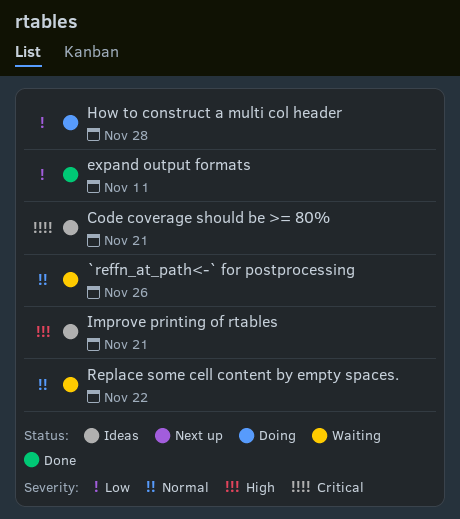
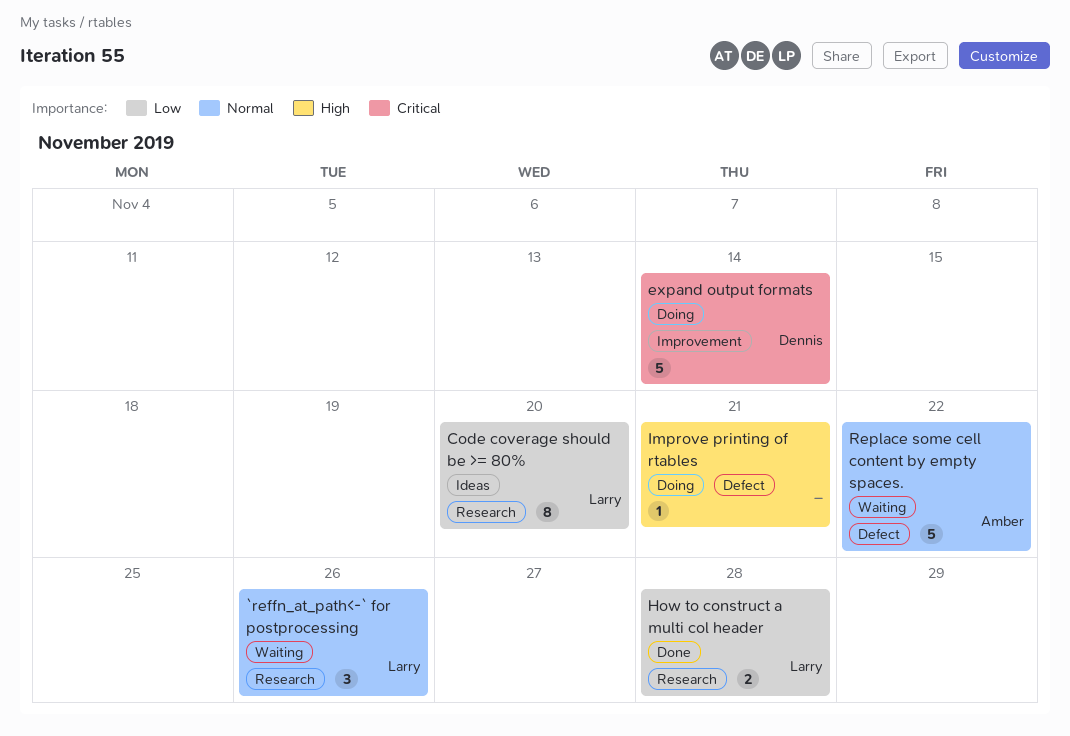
Code coverage should be >= 80%, priority: Critical -> Low
Code coverage should be >= 80%, due: Nov 21 -> Nov 20
expand output formats, status: Done -> Doing
expand output formats, priority: Low -> Critical
expand output formats, due: Nov 11 -> Nov 14
How to construct a multi col header, status: Doing -> Done
Improve printing of rtables, status: Ideas -> Doing

